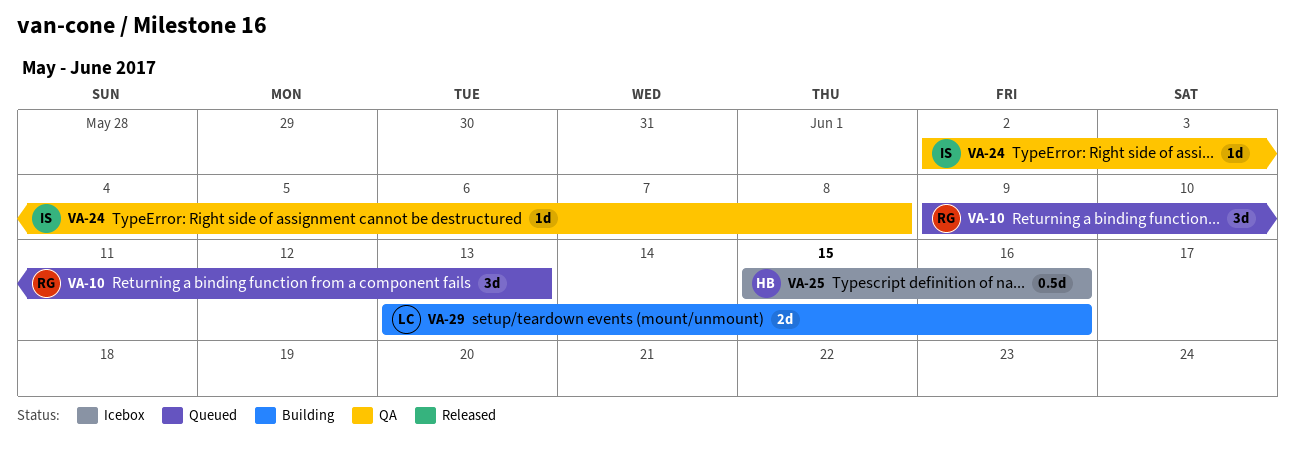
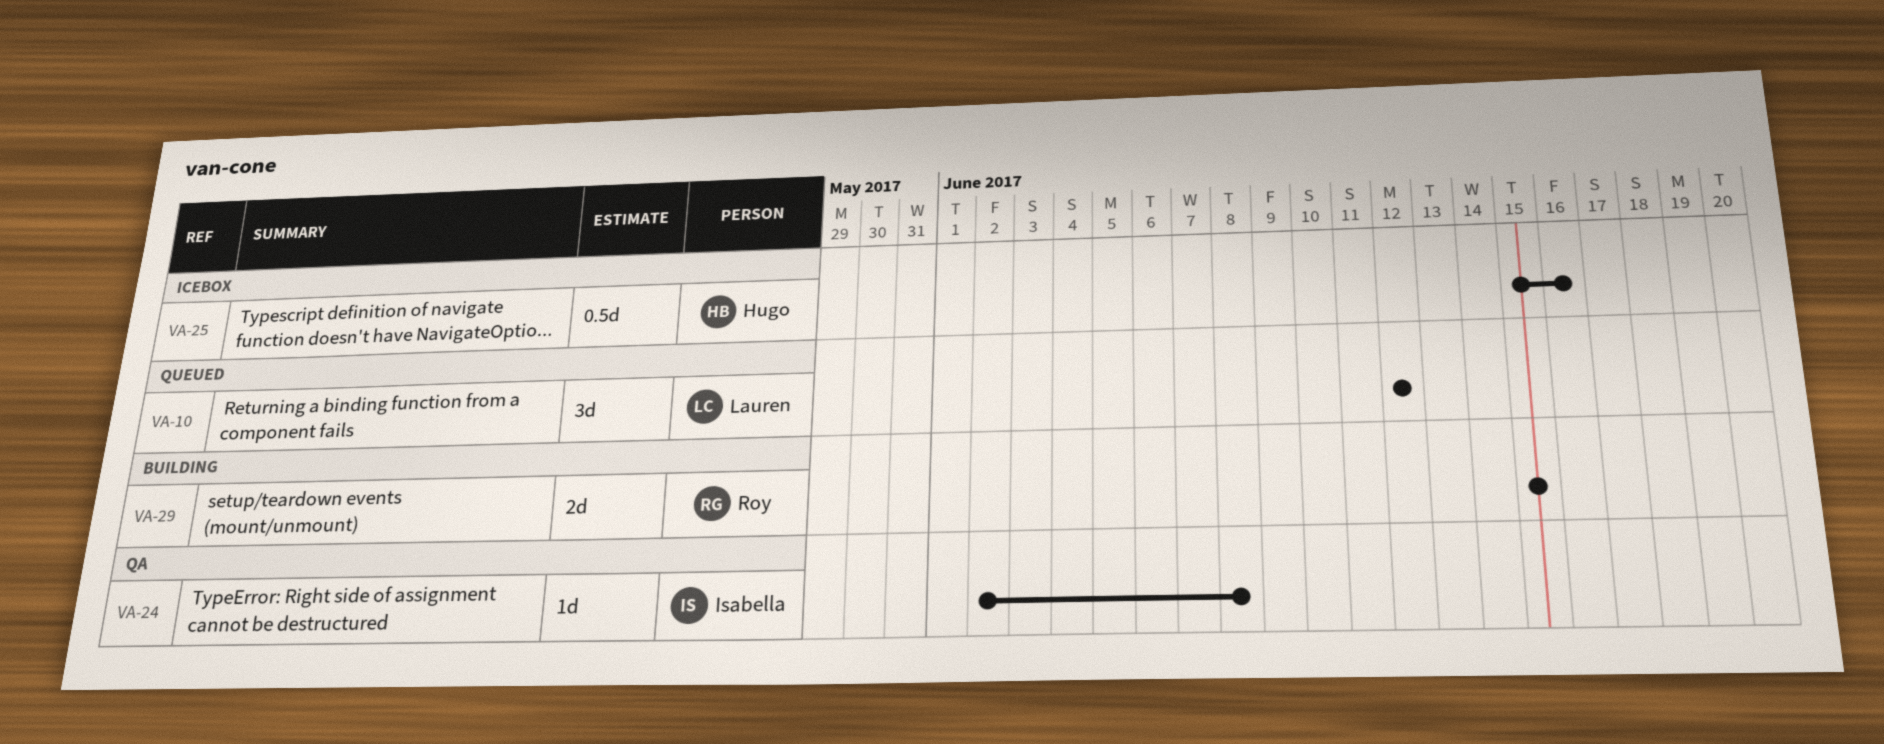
VA-10, owner: Roy -> Lauren
VA-10, start: Jun 9 -> Jun 12
VA-10, due: Jun 13 -> Jun 12
VA-29, owner: Lauren -> Roy
VA-29, start: Jun 13 -> Jun 15
VA-29, due: Jun 16 -> Jun 15

